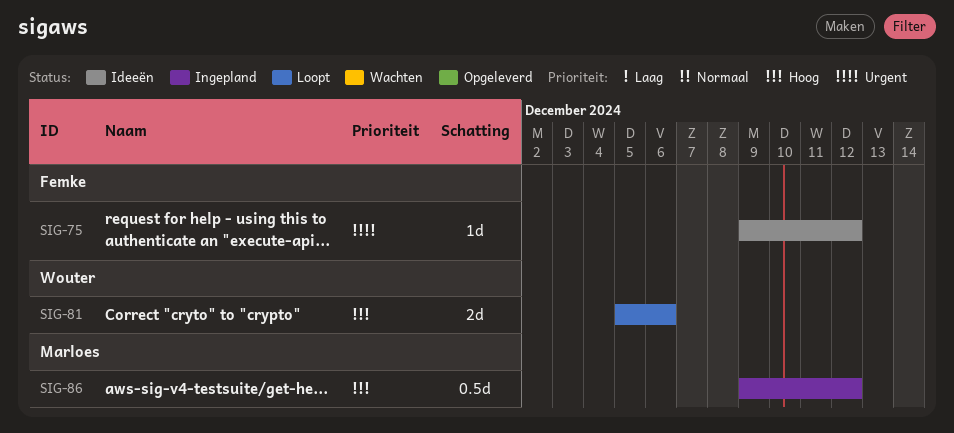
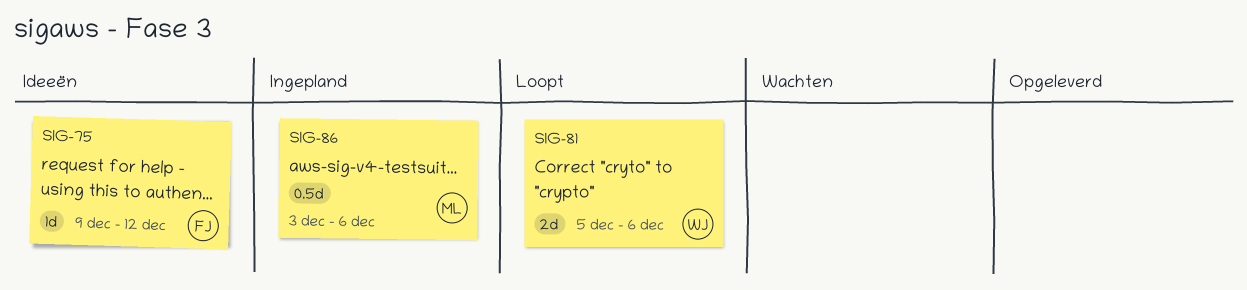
SIG-86, start: Dec 9 -> Dec 3
SIG-86, due: Dec 12 -> Dec 6

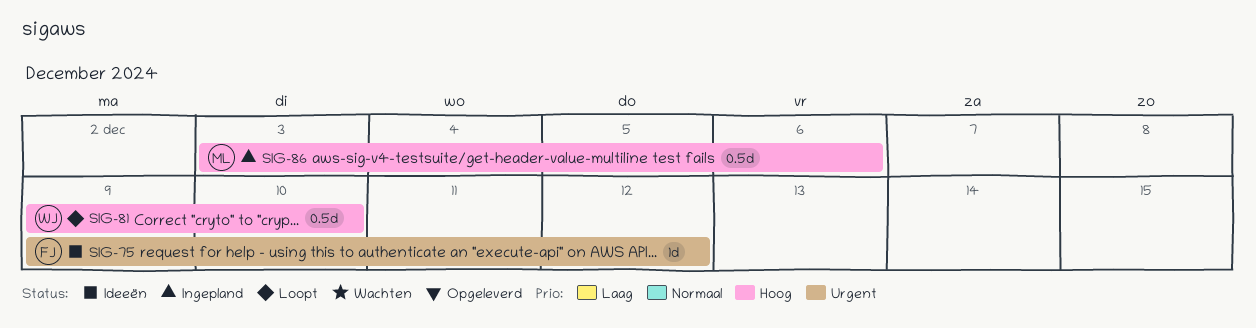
SIG-81, estimate: 2d -> 0.5d
SIG-81, start: Dec 5 -> Dec 9
SIG-81, due: Dec 6 -> Dec 10

